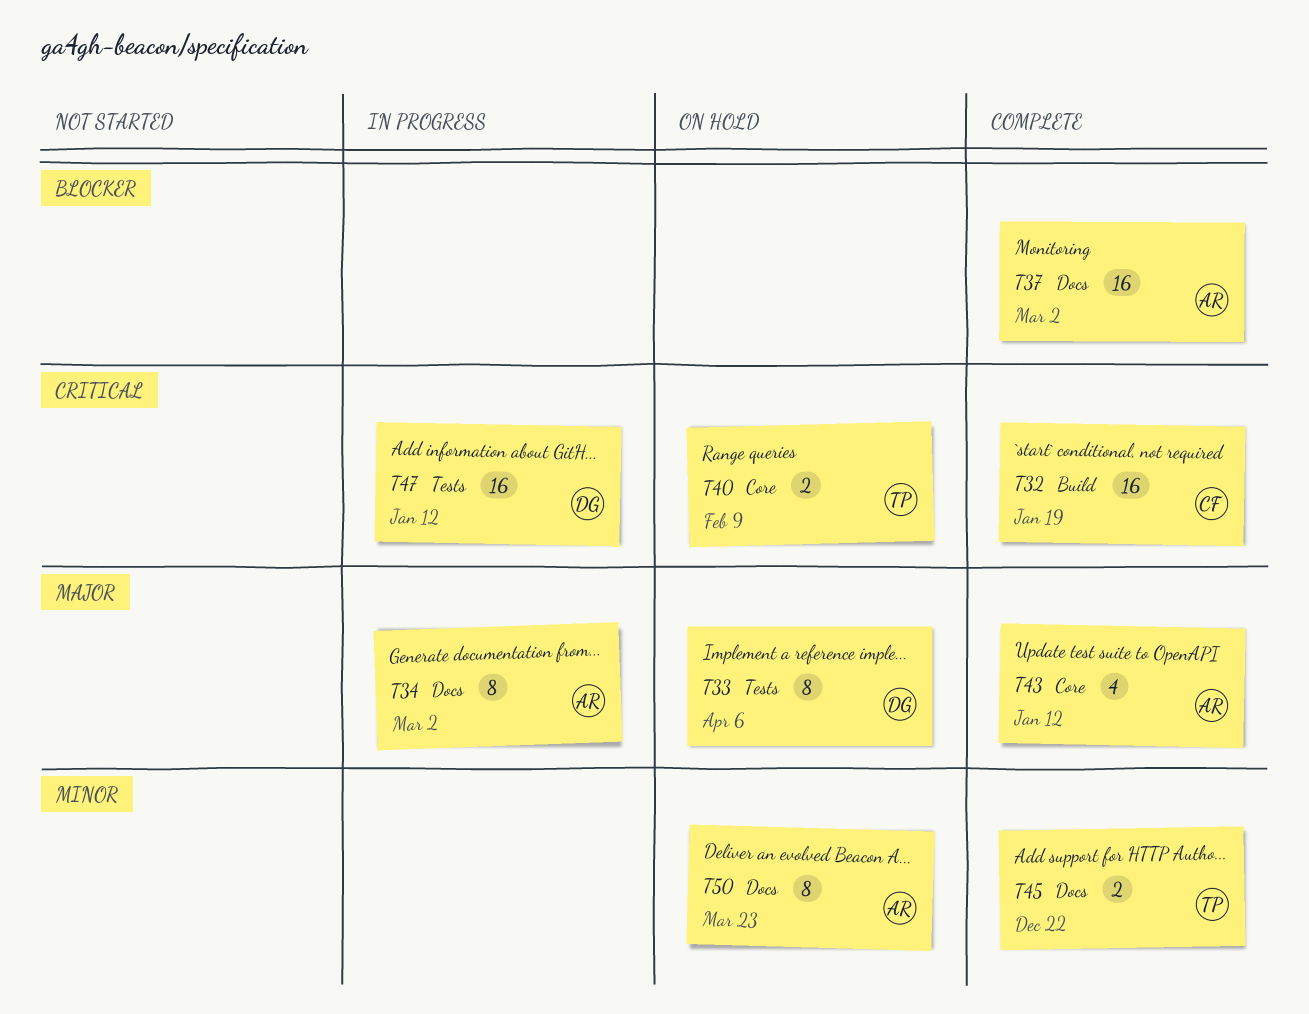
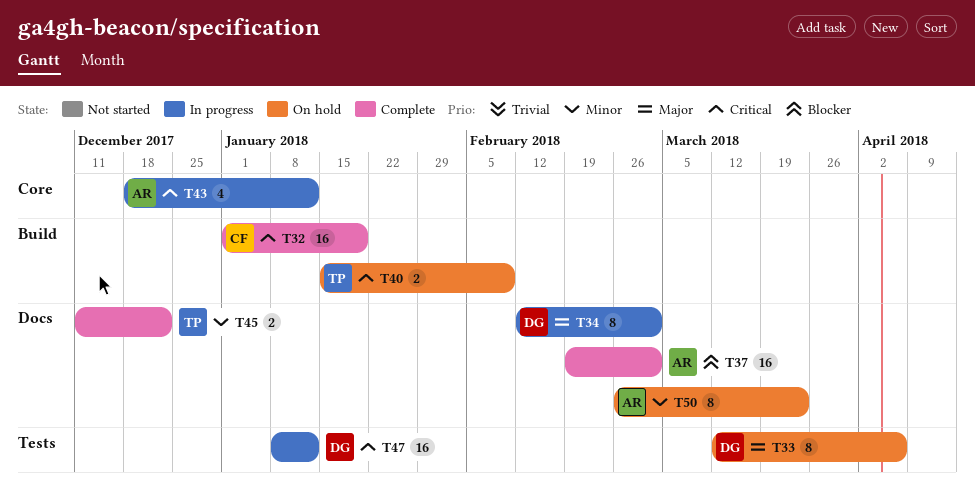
T34, owner: AR -> DG
T40, label: Core -> Build
T43, status: Complete -> In progress
T43, priority: Major -> Critical

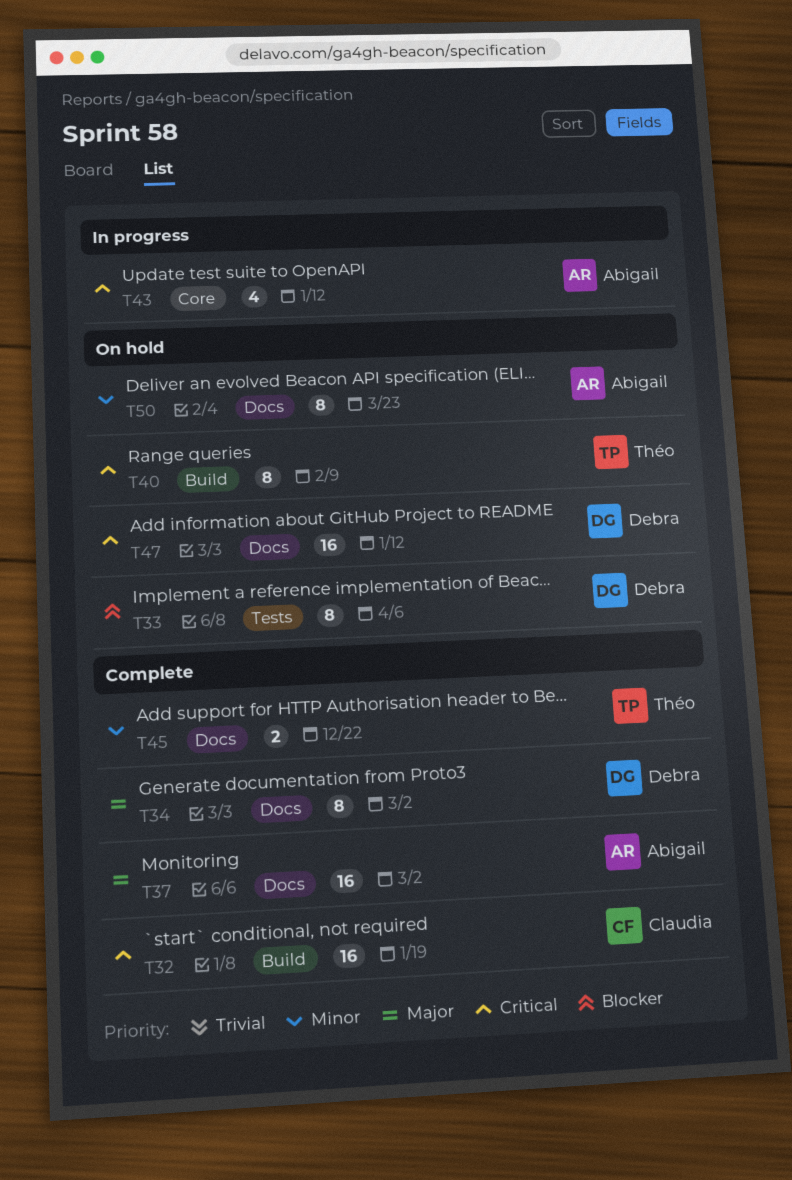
T33, priority: Major -> Blocker
T34, status: In progress -> Complete
T37, priority: Blocker -> Major
T40, estimate: 2 -> 8
T47, status: In progress -> On hold
T47, label: Tests -> Docs

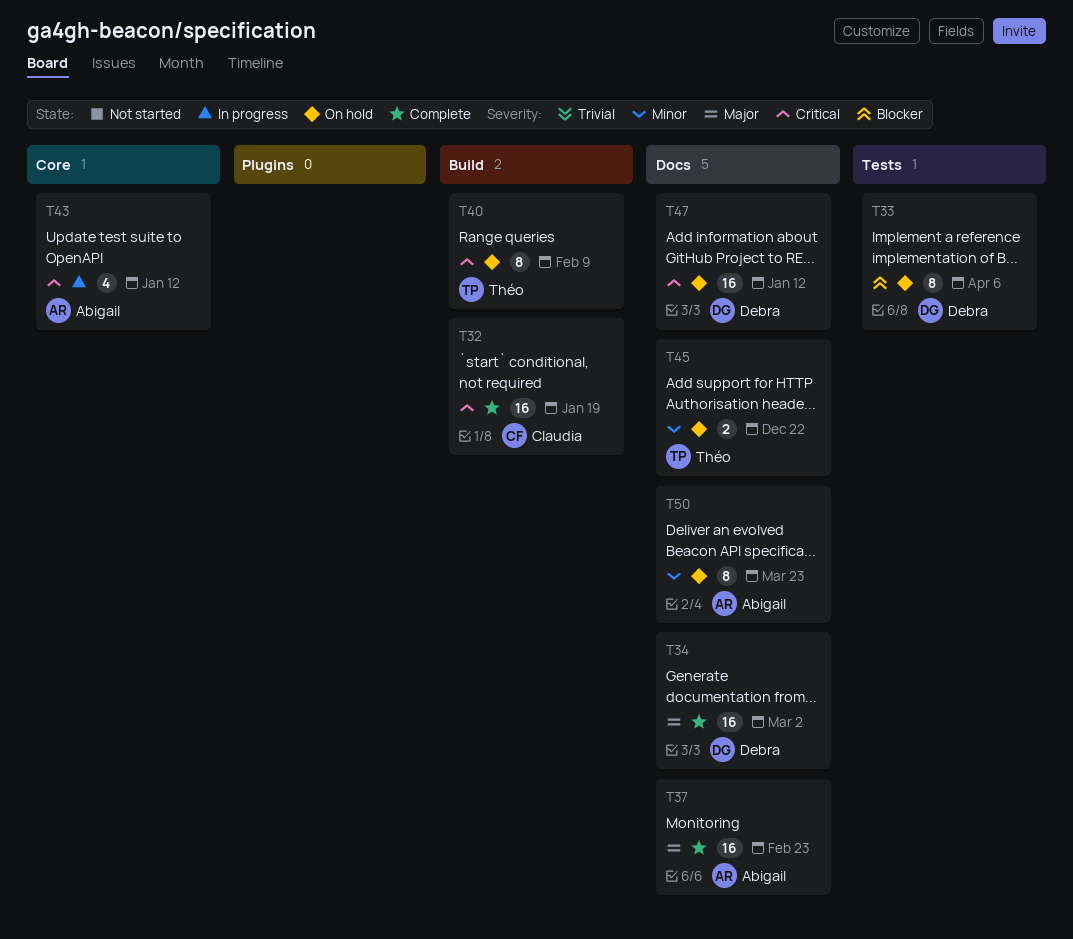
T34, estimate: 8 -> 16
T37, due: Mar 2 -> Feb 23
T45, status: Complete -> On hold

